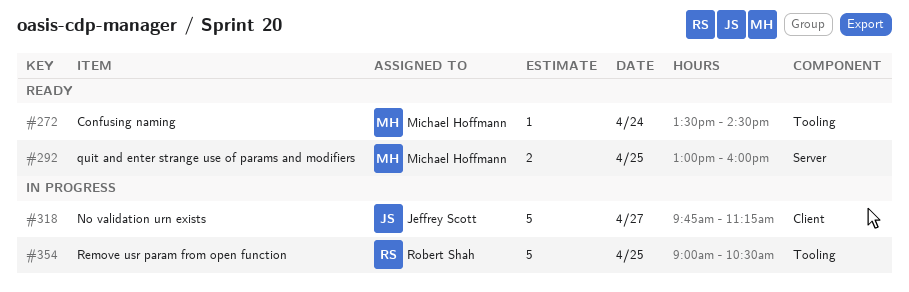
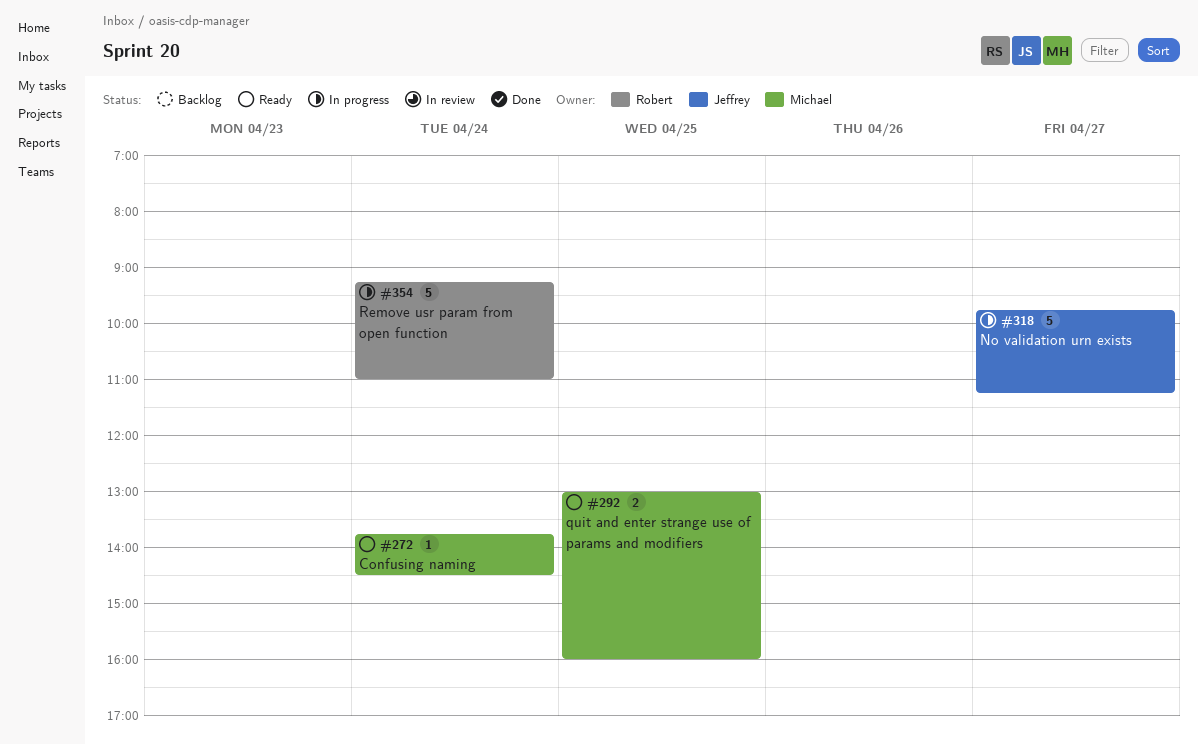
#272, begins: 13:30 -> 13:45
#354, day: Apr 25 -> Apr 24
#354, begins: 09:00 -> 09:15
#354, ends: 10:30 -> 11:00

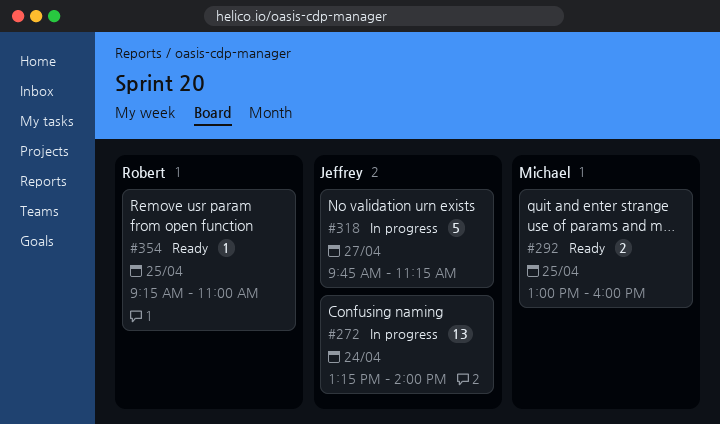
#272, status: Ready -> In progress
#272, owner: Michael -> Jeffrey
#272, estimate: 1 -> 13
#272, begins: 13:45 -> 13:15
#272, ends: 14:30 -> 14:00
#354, status: In progress -> Ready
#354, estimate: 5 -> 1
#354, day: Apr 24 -> Apr 25

